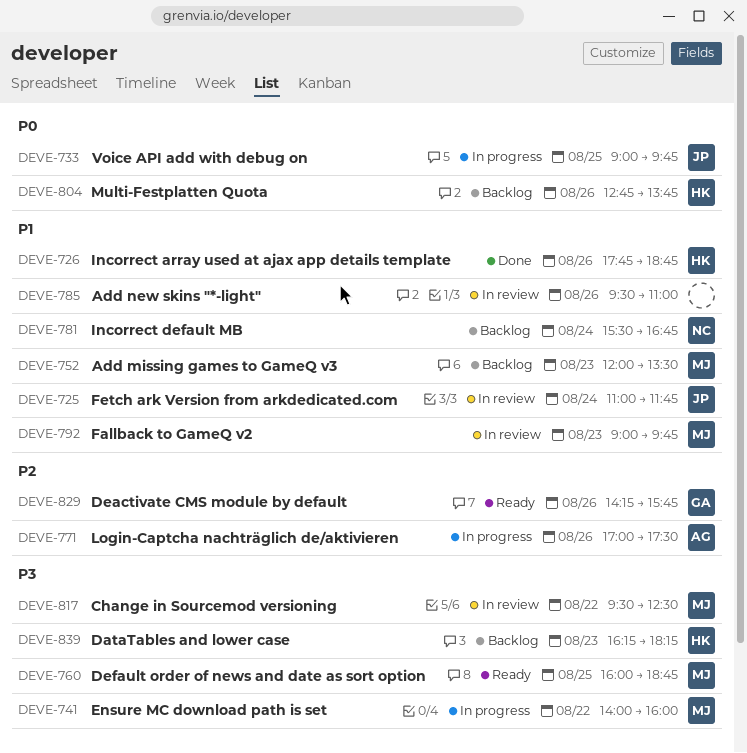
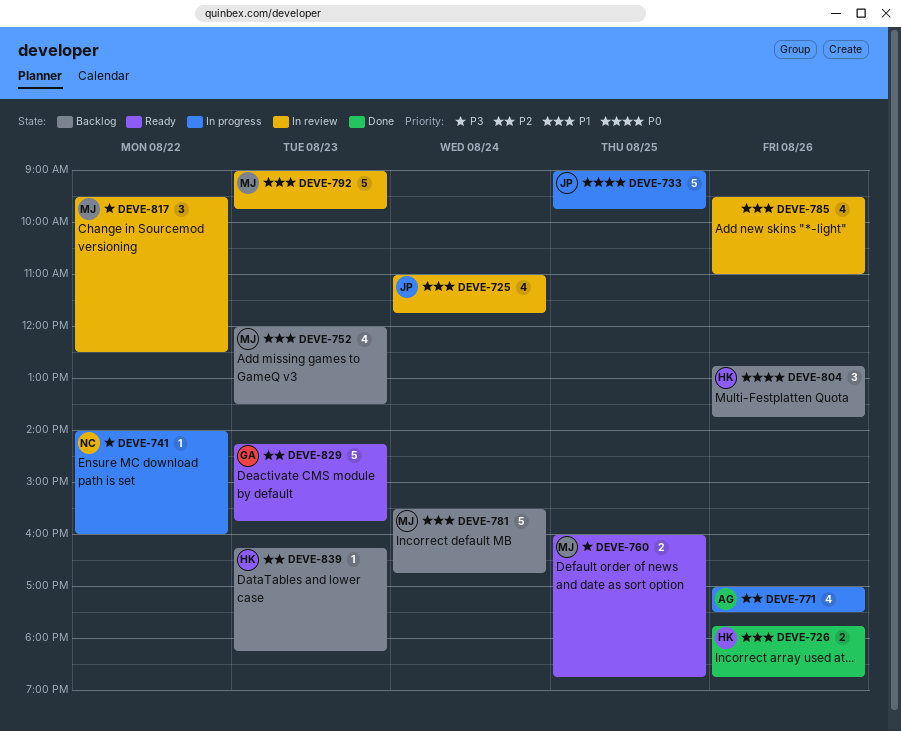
DEVE-741, owner: MJ -> NC
DEVE-781, owner: NC -> MJ
DEVE-829, day: Aug 26 -> Aug 23
DEVE-839, priority: P3 -> P2

